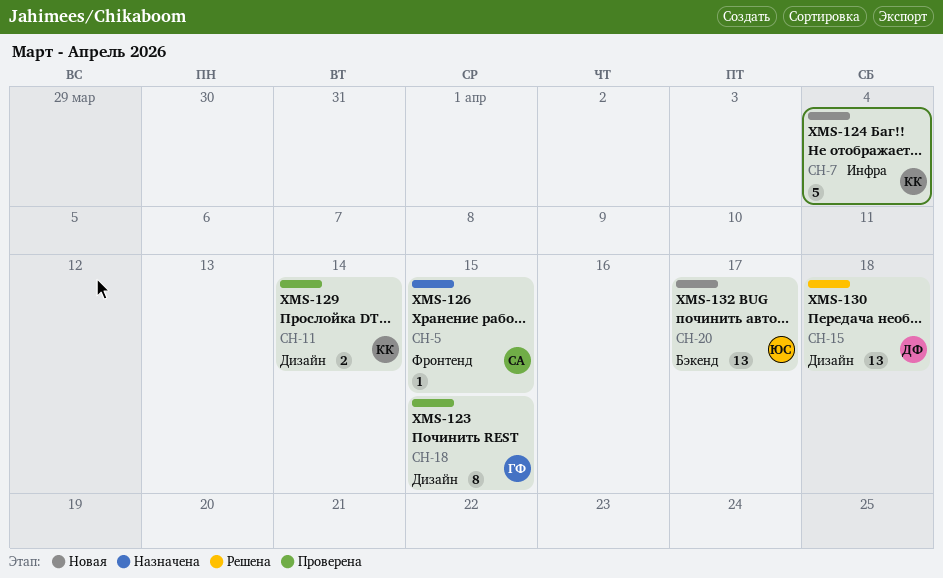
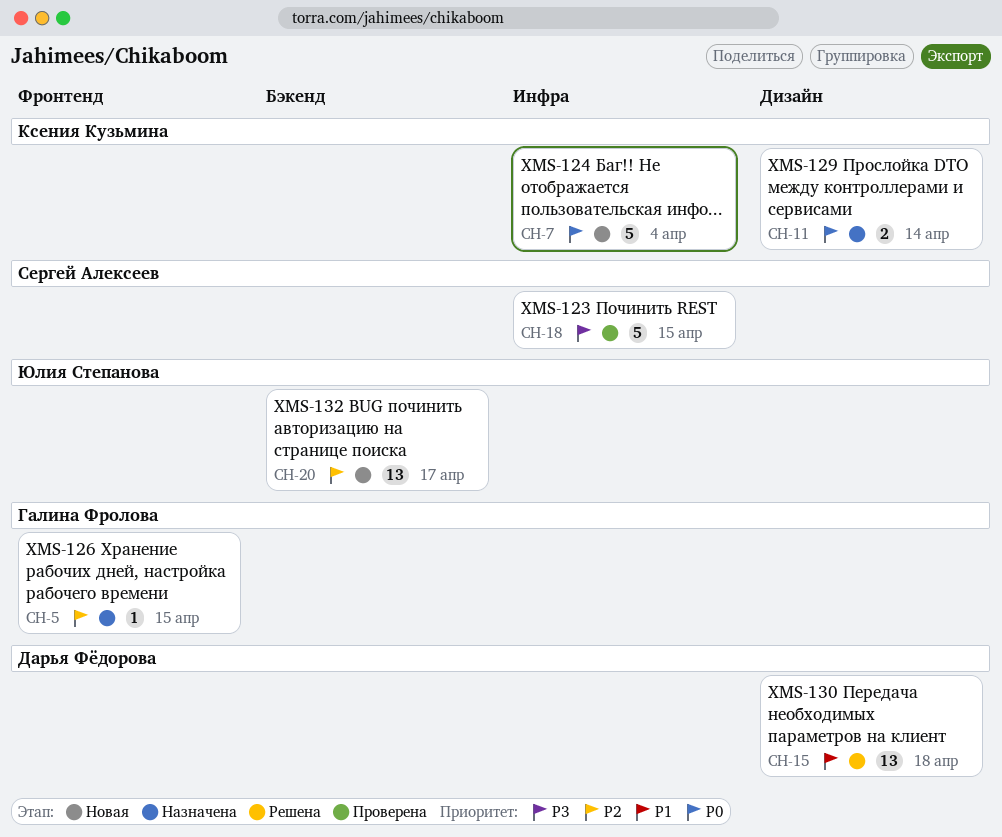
CH-5, owner: Сергей Алексеев -> Галина Фролова
CH-11, status: Проверена -> Назначена
CH-18, owner: Галина Фролова -> Сергей Алексеев
CH-18, label: Дизайн -> Инфра
CH-18, estimate: 8 -> 5

